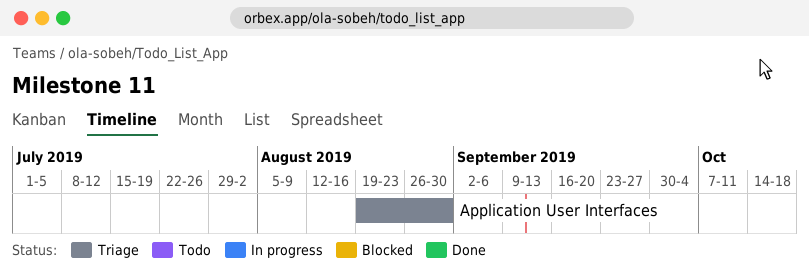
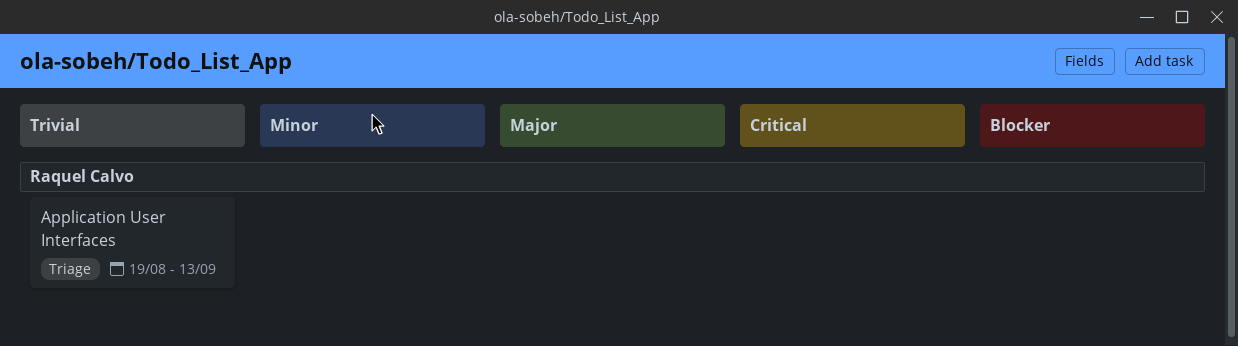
Application User Interfaces, due: Aug 30 -> Sep 13

